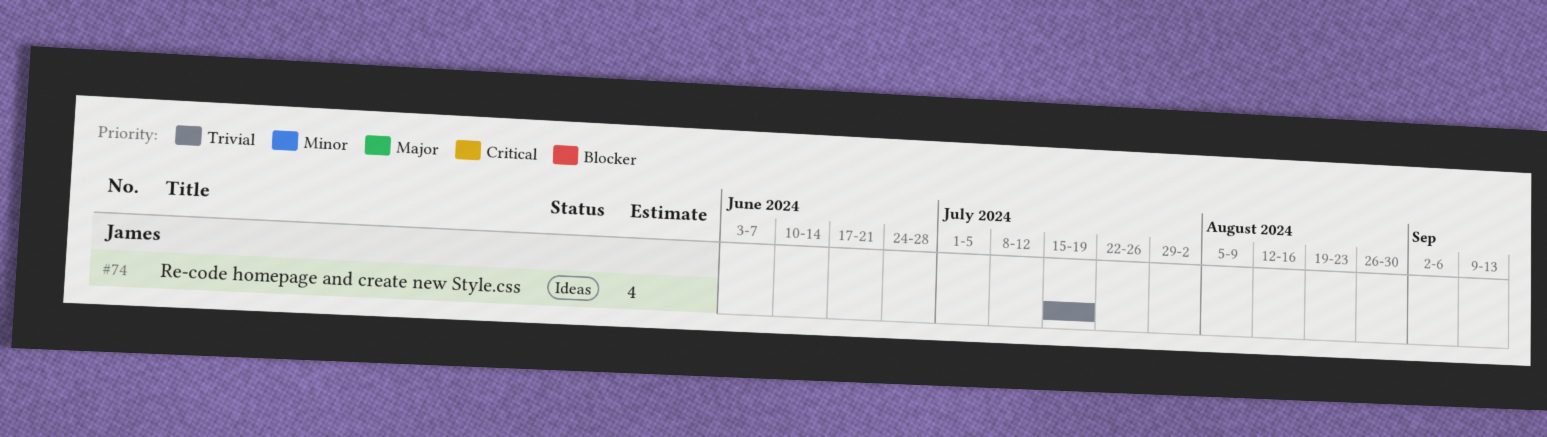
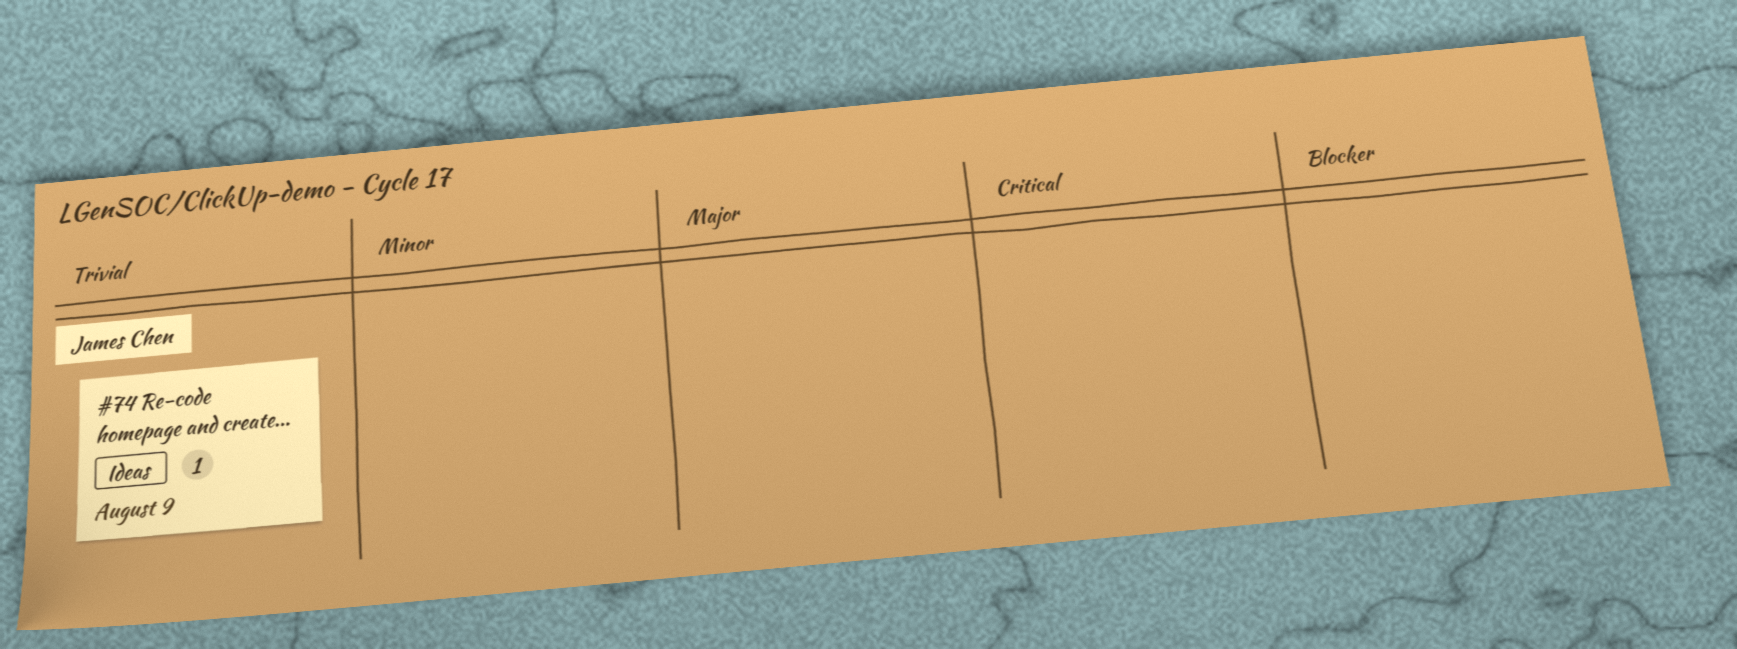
#74, estimate: 4 -> 1
#74, due: Jul 19 -> Aug 9

